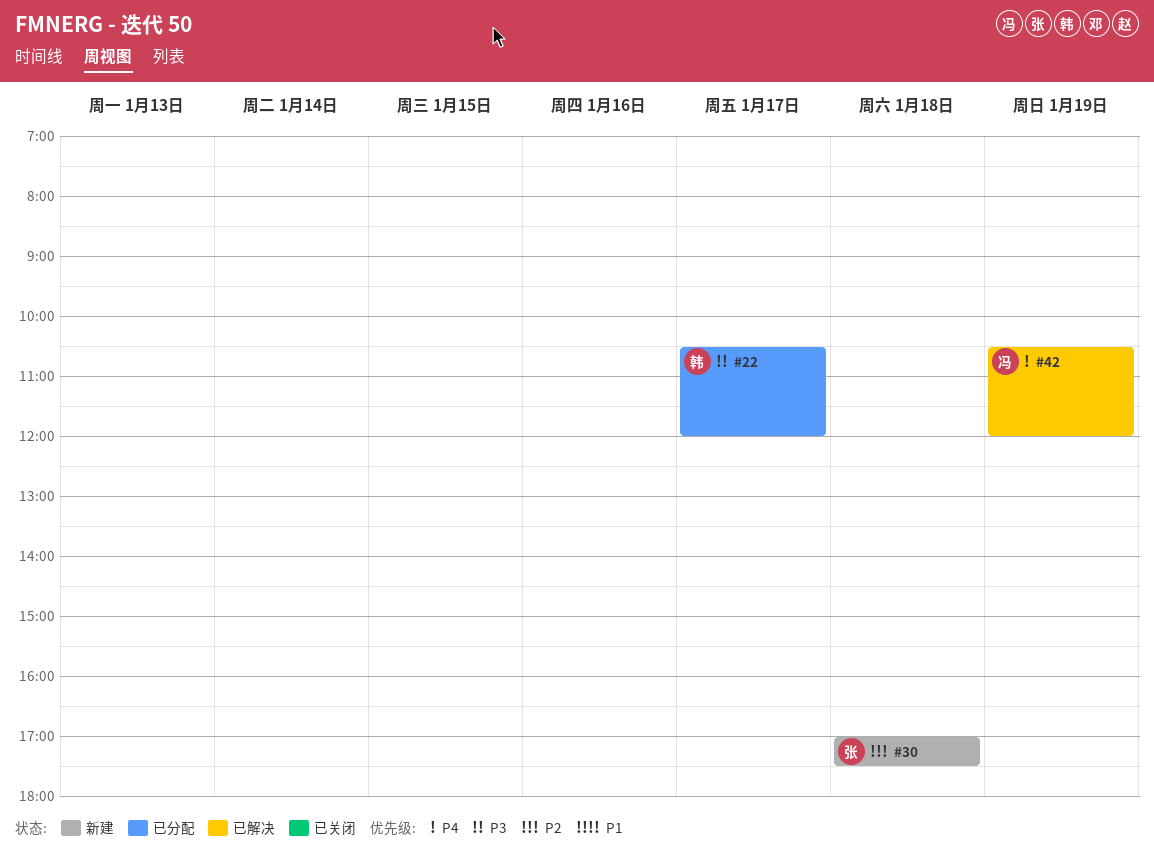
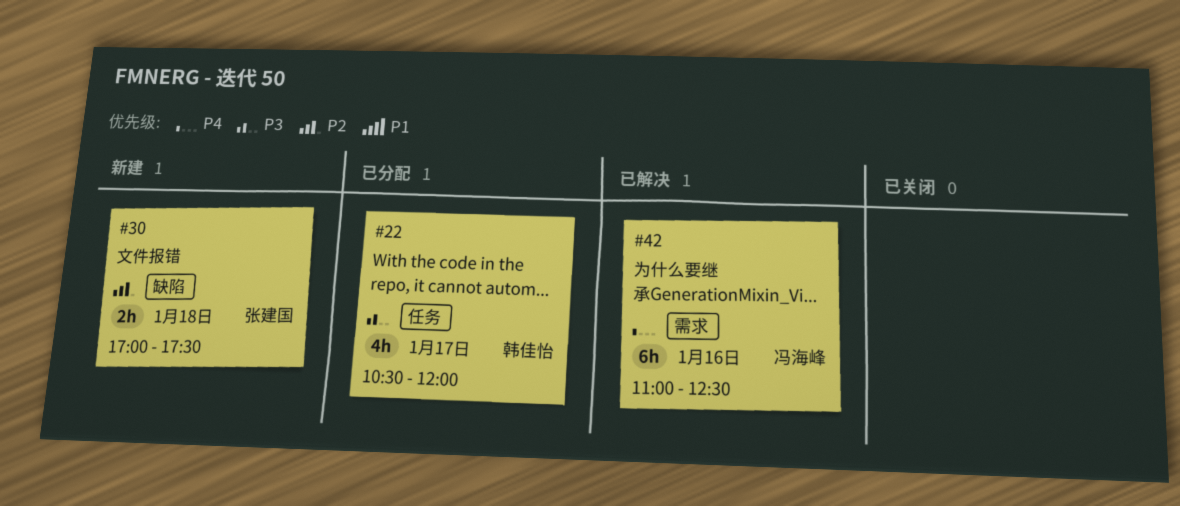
#42, day: Jan 19 -> Jan 16
#42, begins: 10:30 -> 11:00
#42, ends: 12:00 -> 12:30

